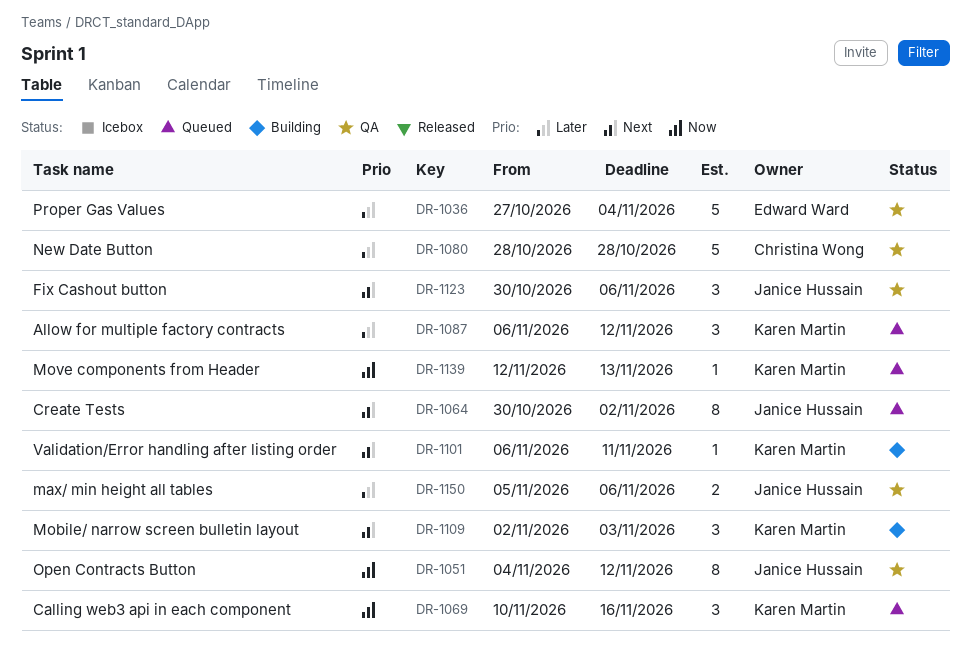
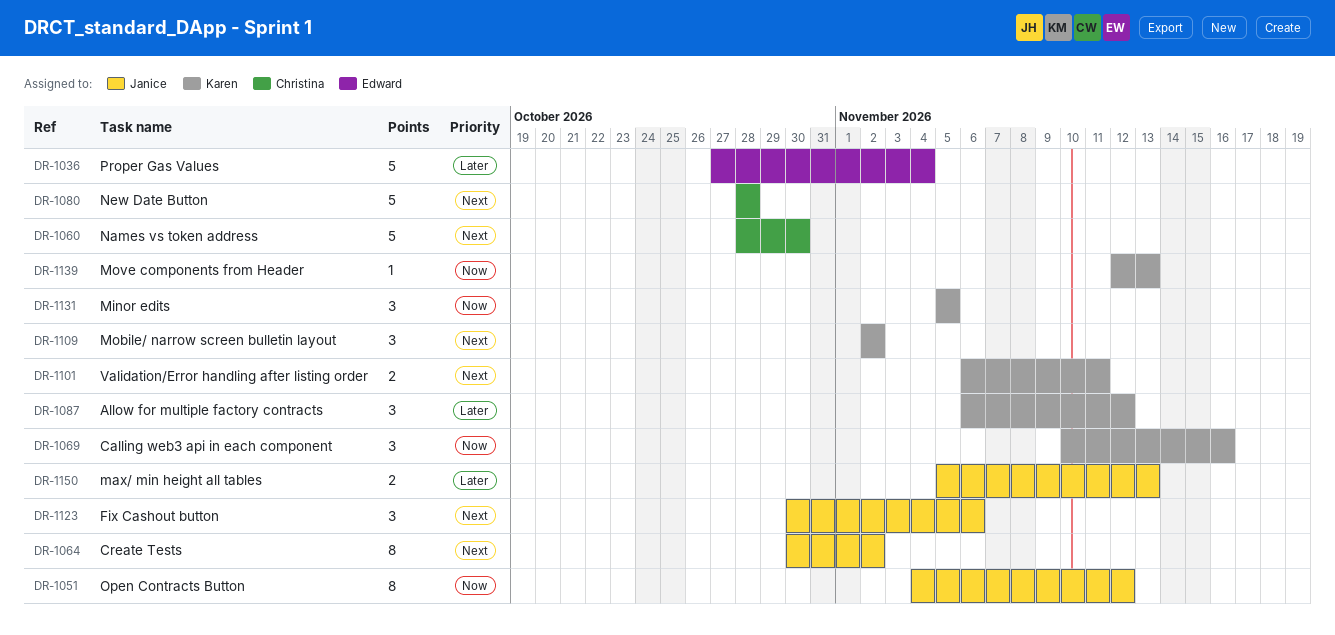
DR-1060: none -> present
DR-1080, priority: Later -> Next
DR-1101, estimate: 1 -> 2
DR-1109, due: Nov 3 -> Nov 2
DR-1131: none -> present
DR-1150, due: Nov 6 -> Nov 13

